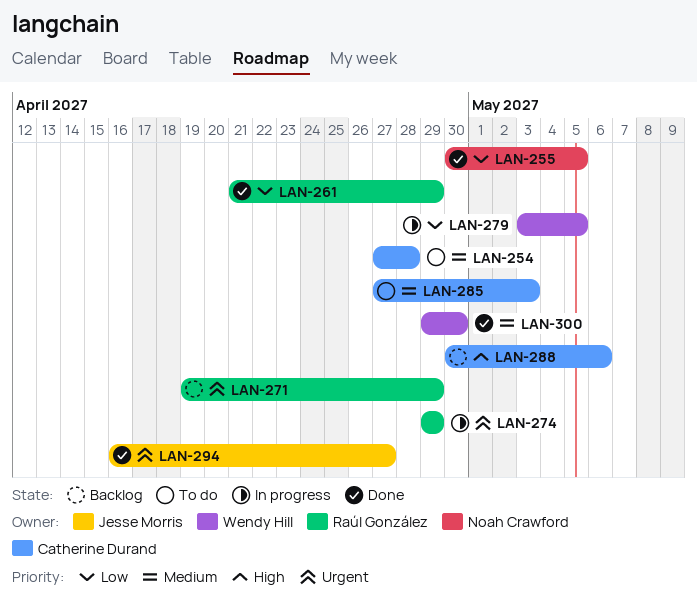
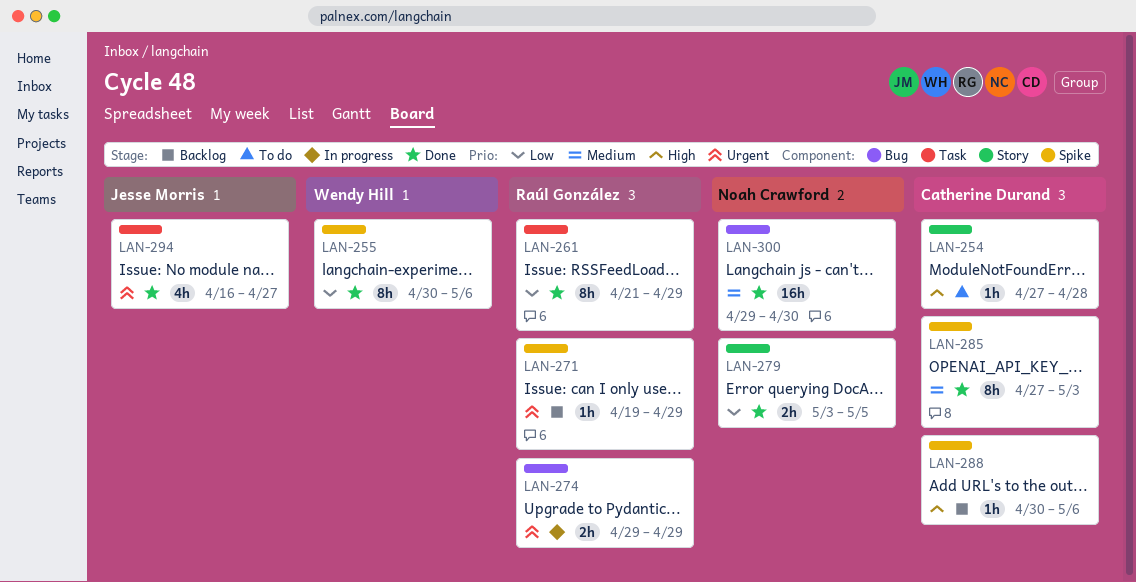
LAN-254, priority: Medium -> High
LAN-255, owner: Noah Crawford -> Wendy Hill
LAN-255, due: May 5 -> May 6
LAN-279, status: In progress -> Done
LAN-279, owner: Wendy Hill -> Noah Crawford
LAN-285, status: To do -> Done
LAN-300, owner: Wendy Hill -> Noah Crawford

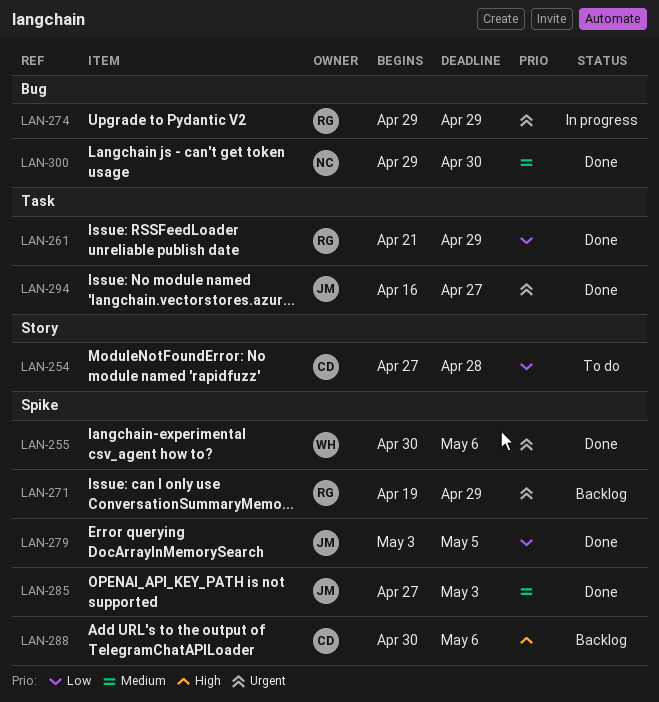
LAN-254, priority: High -> Low
LAN-255, priority: Low -> Urgent
LAN-279, owner: Noah Crawford -> Jesse Morris
LAN-279, label: Story -> Spike
LAN-285, owner: Catherine Durand -> Jesse Morris

